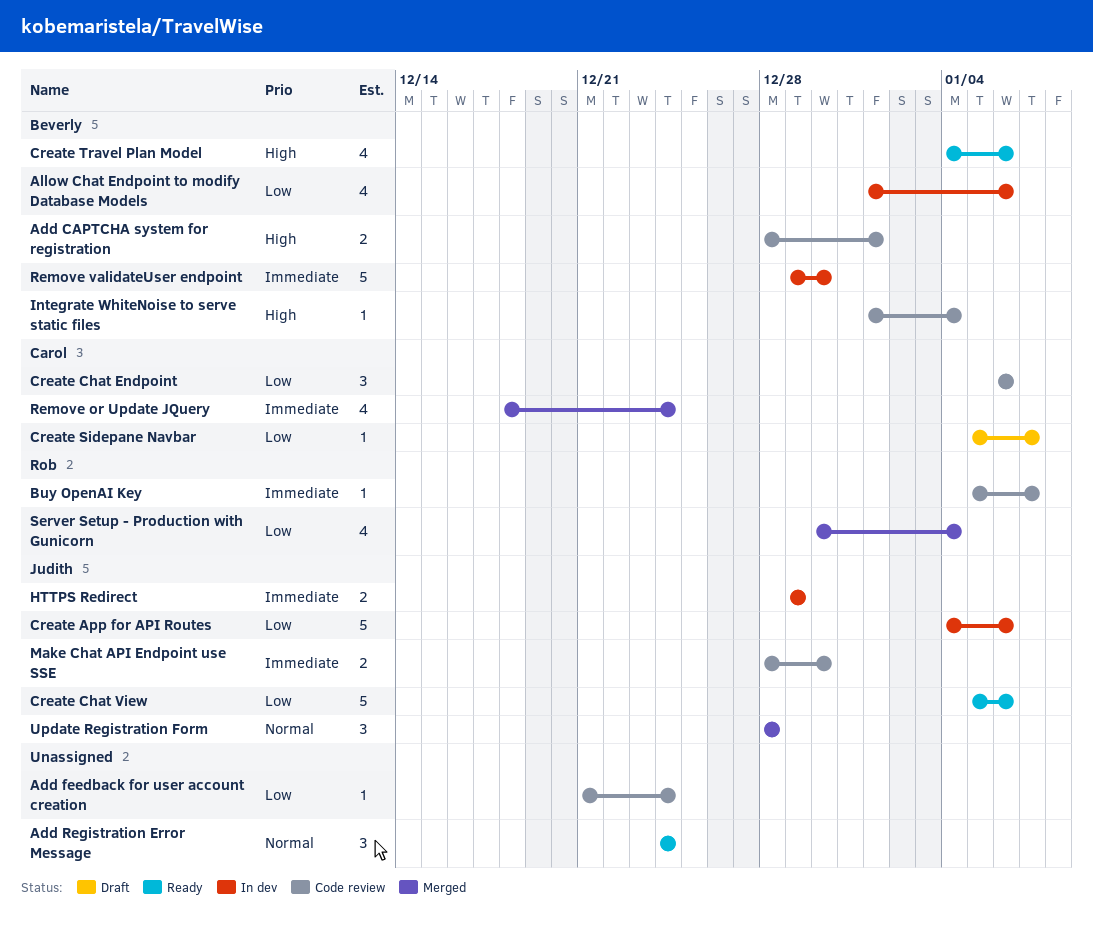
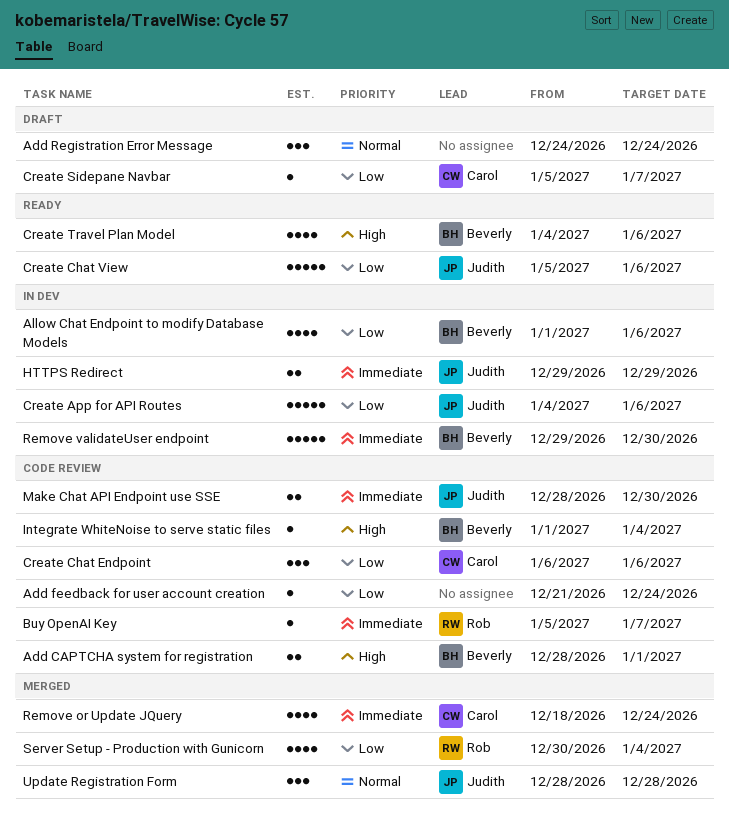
Add Registration Error Message, status: Ready -> Draft

